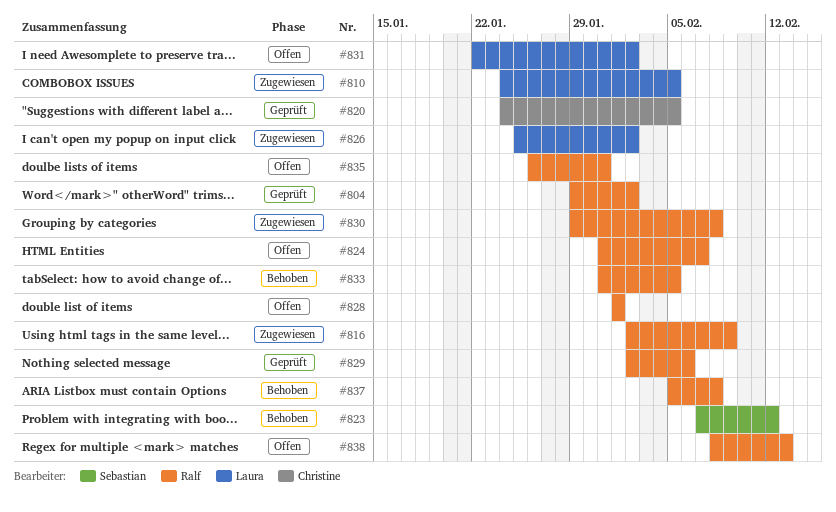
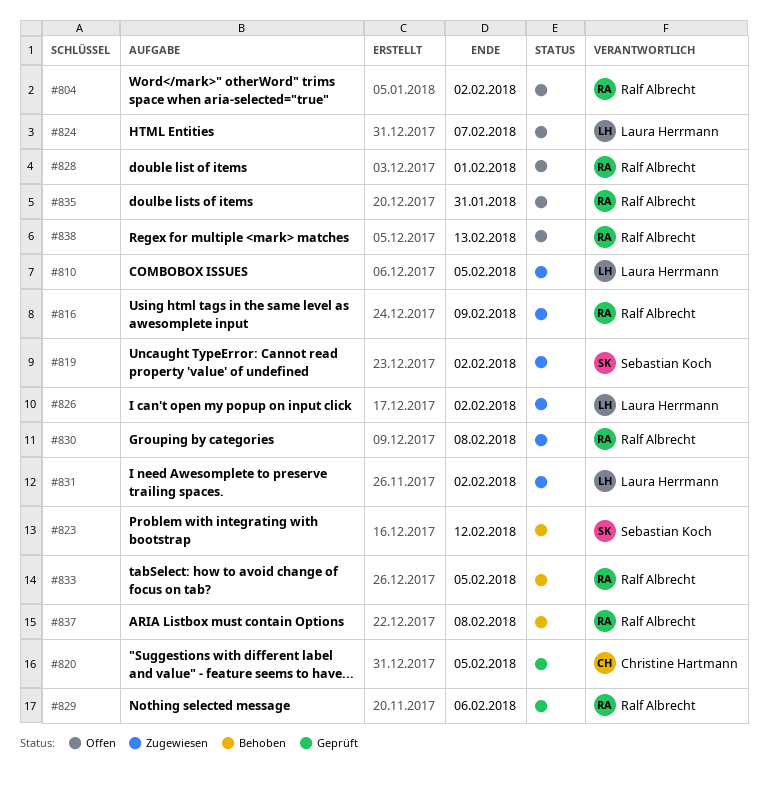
#804, status: Geprüft -> Offen
#819: none -> present
#824, owner: Ralf Albrecht -> Laura Herrmann
#831, status: Offen -> Zugewiesen

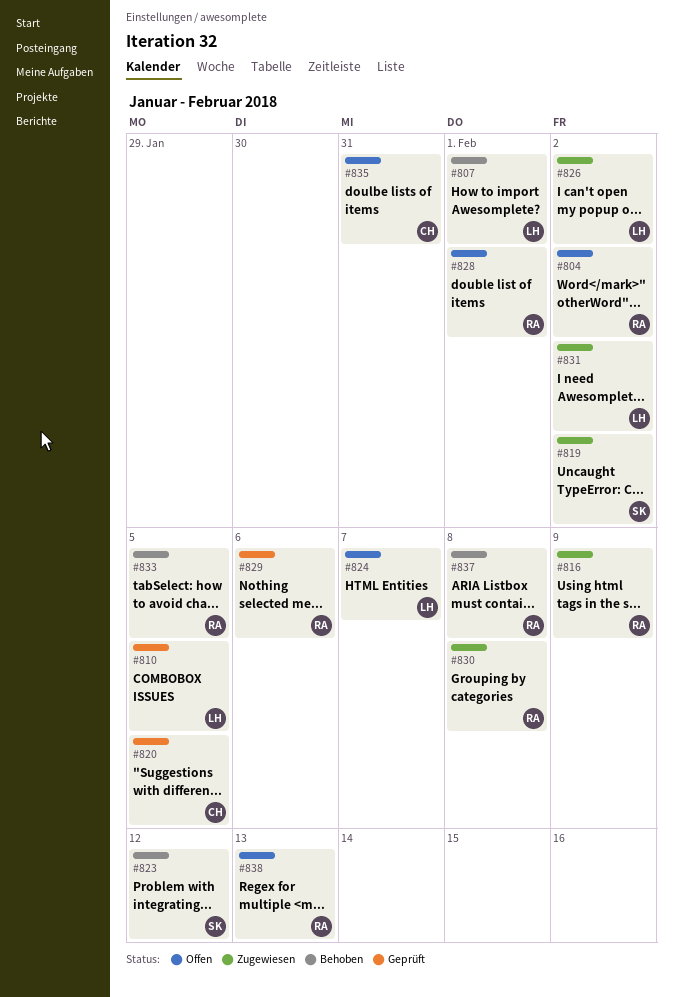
#807: none -> present
#810, status: Zugewiesen -> Geprüft
#835, owner: Ralf Albrecht -> Christine Hartmann

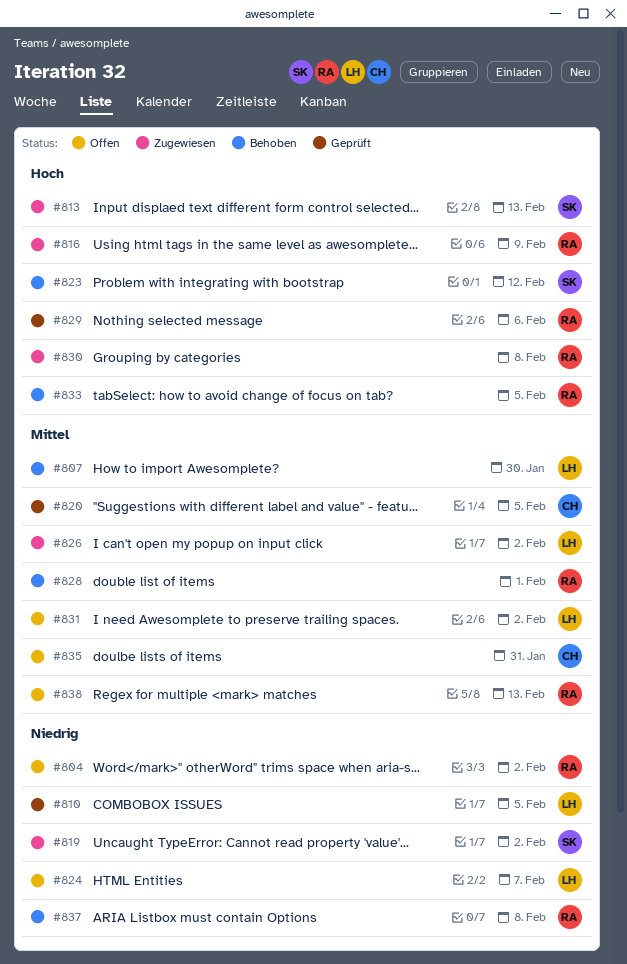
#807, due: Feb 1 -> Jan 30
#813: none -> present
#828, status: Offen -> Behoben
#831, status: Zugewiesen -> Offen

